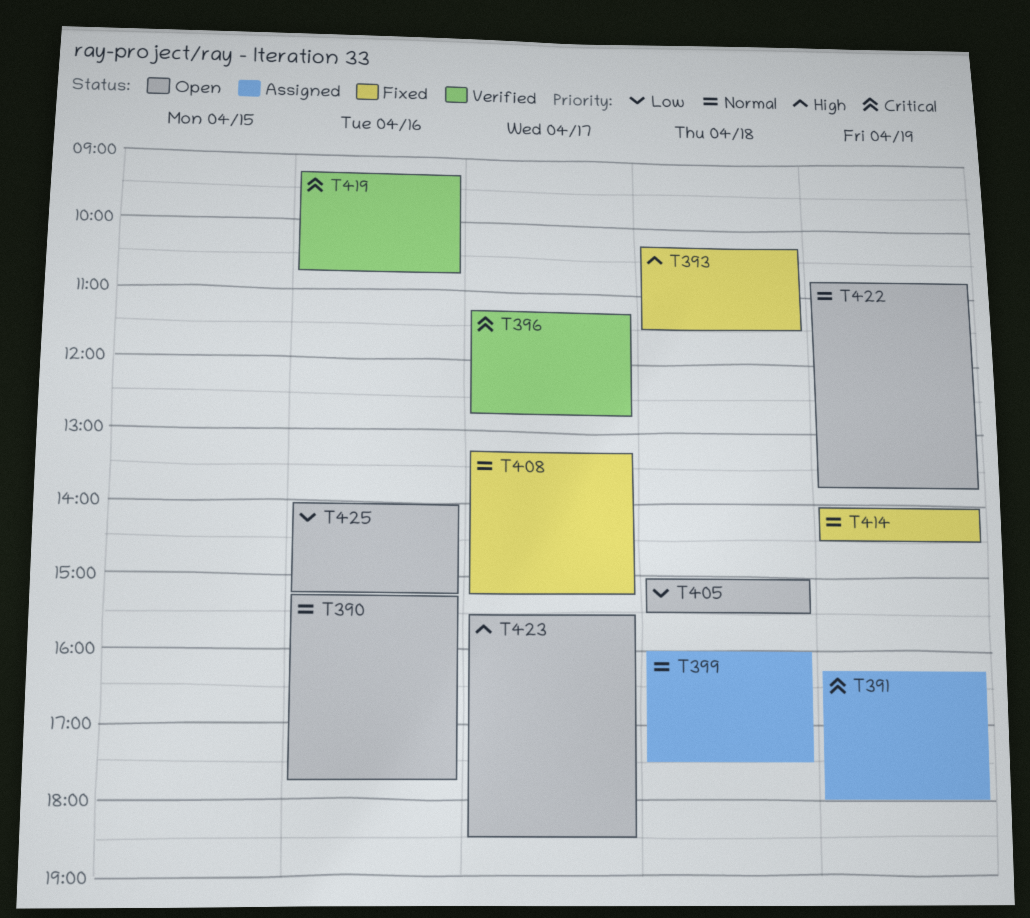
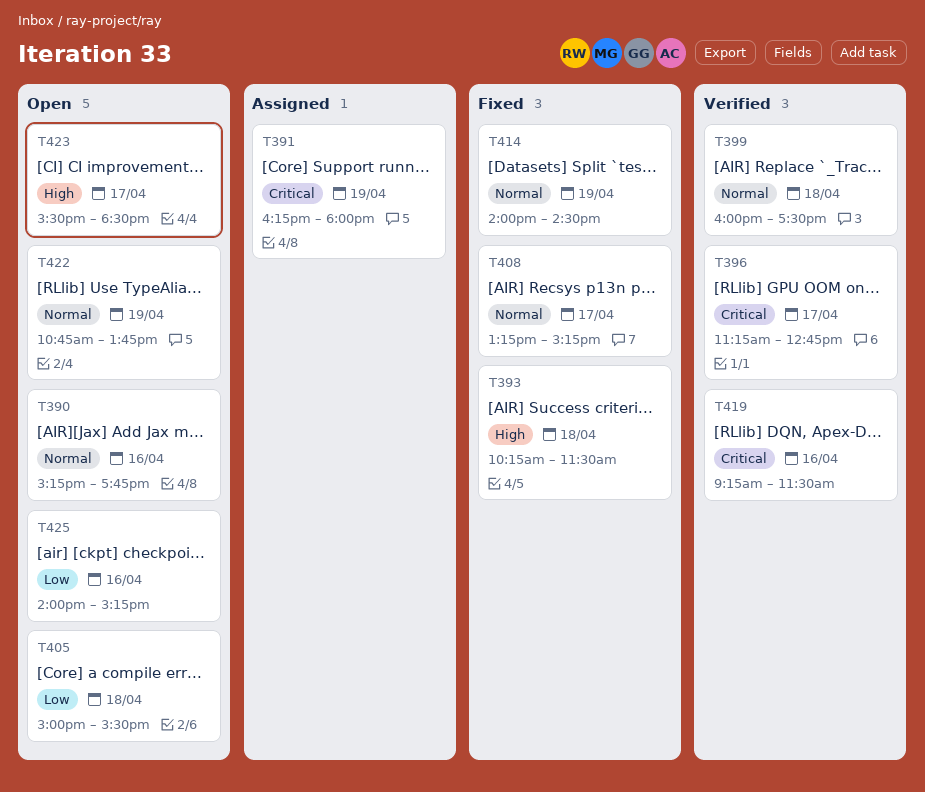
T399, status: Assigned -> Verified
T419, ends: 10:45 -> 11:30

